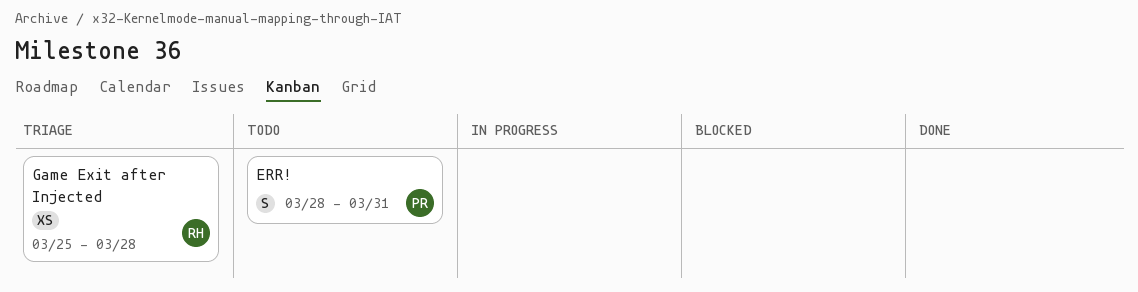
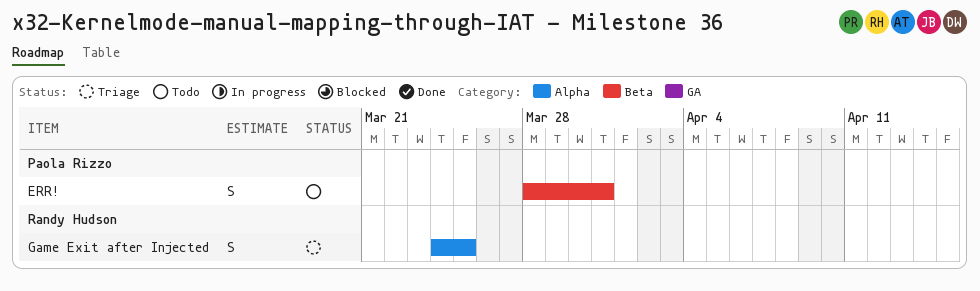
Game Exit after Injected, estimate: XS -> S
Game Exit after Injected, start: Mar 25 -> Mar 24
Game Exit after Injected, due: Mar 28 -> Mar 25

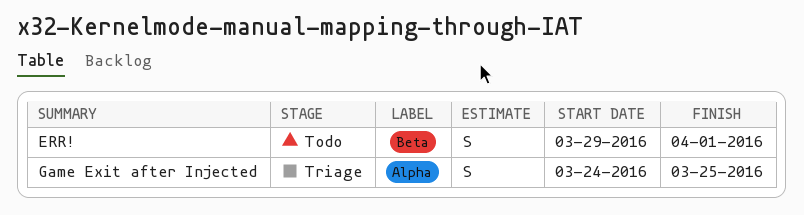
ERR!, start: Mar 28 -> Mar 29
ERR!, due: Mar 31 -> Apr 1

